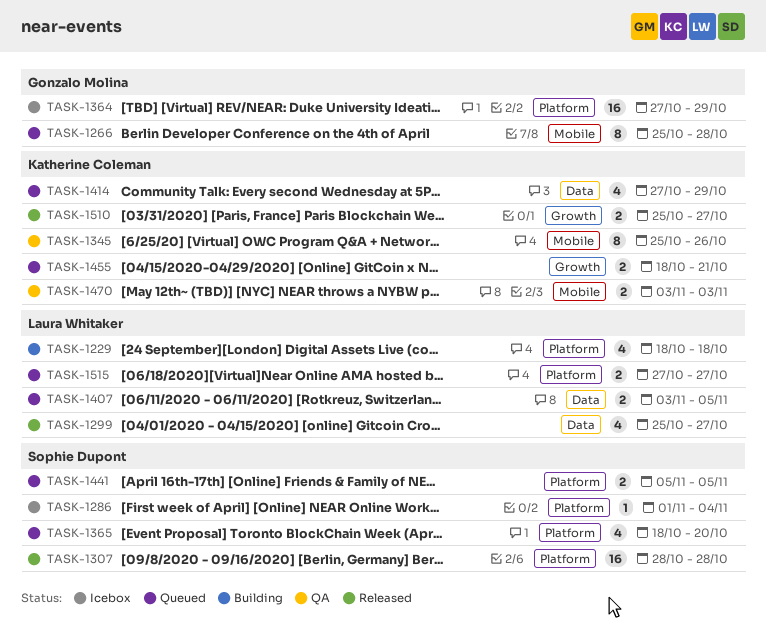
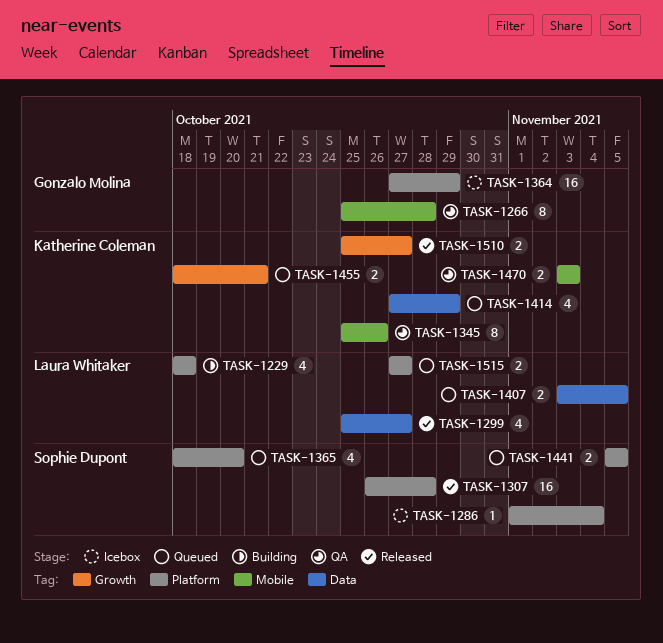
TASK-1266, status: Queued -> QA
TASK-1307, start: Oct 28 -> Oct 26

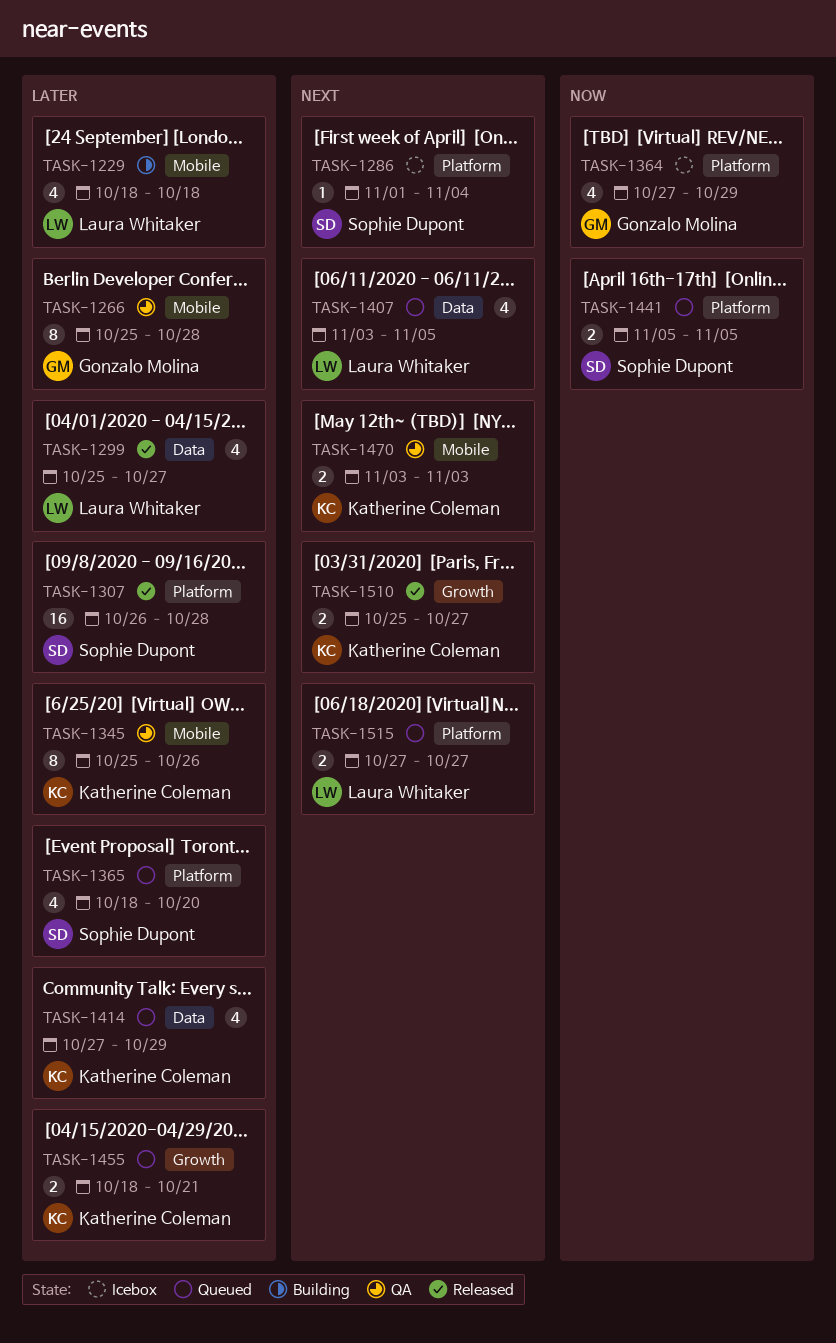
TASK-1229, label: Platform -> Mobile
TASK-1364, estimate: 16 -> 4
TASK-1407, estimate: 2 -> 4

